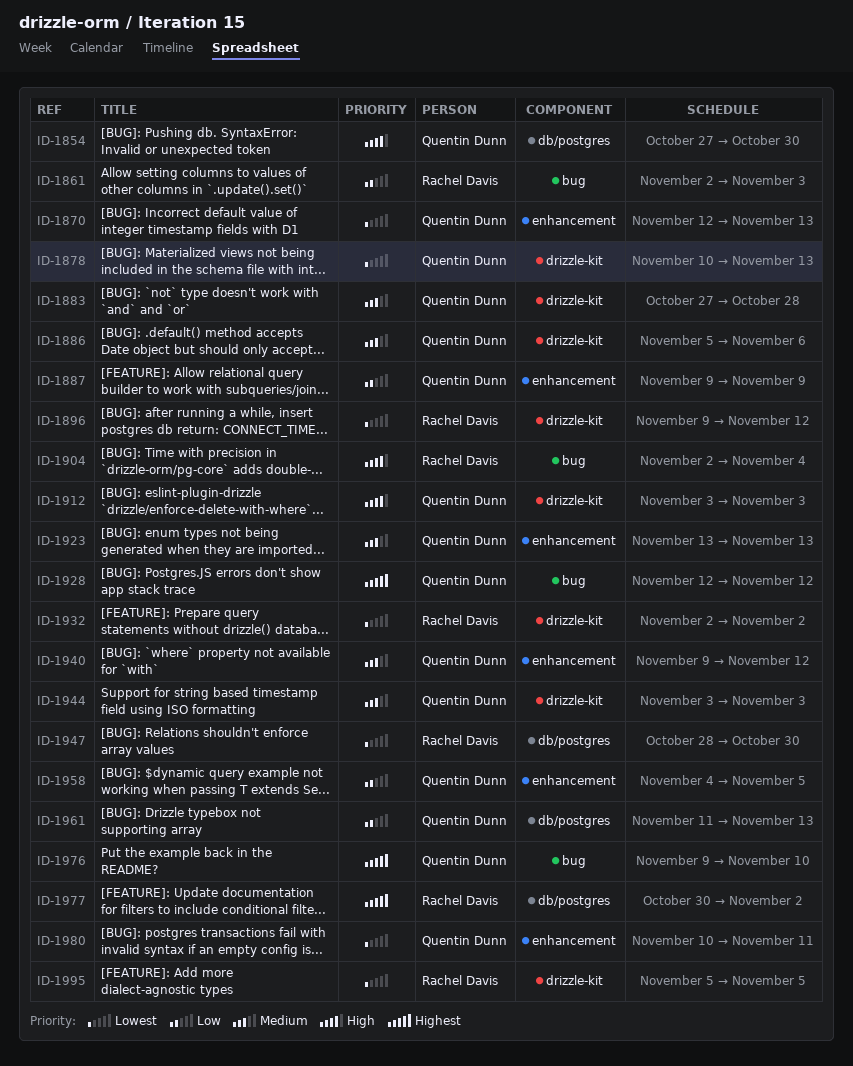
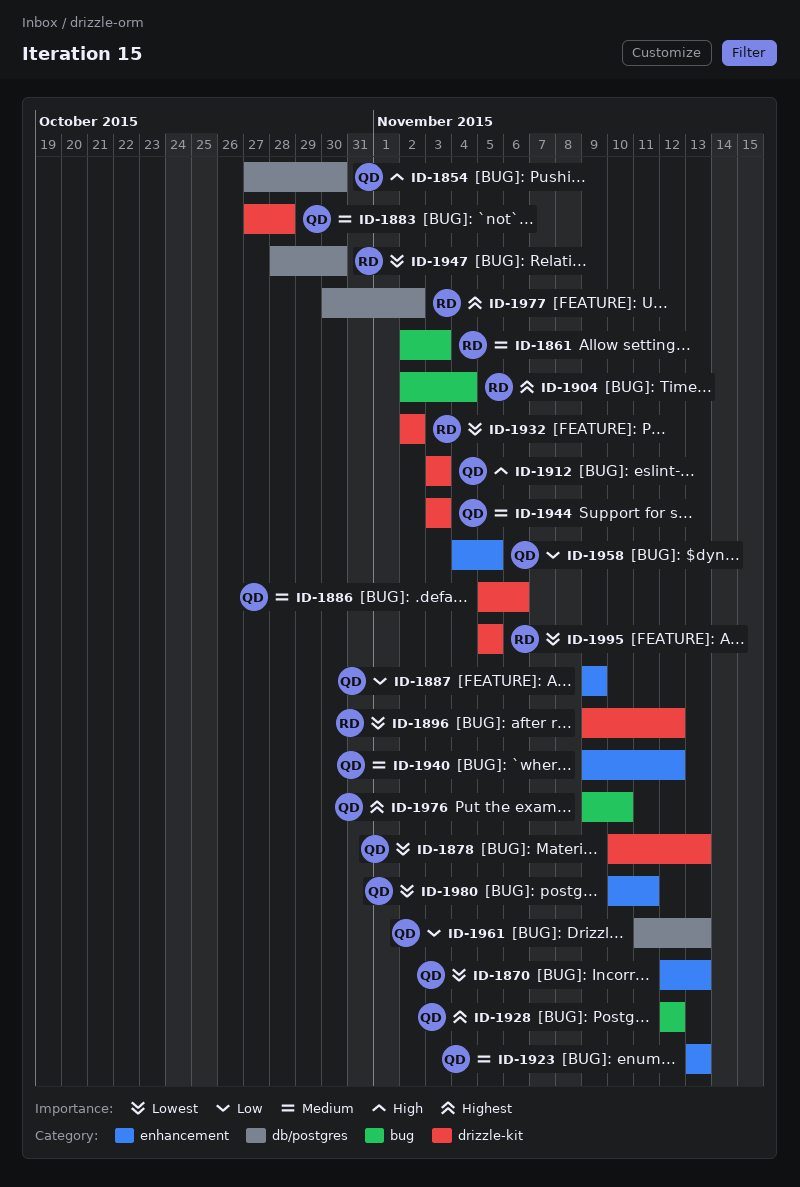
ID-1861, priority: Low -> Medium
ID-1904, priority: High -> Highest

